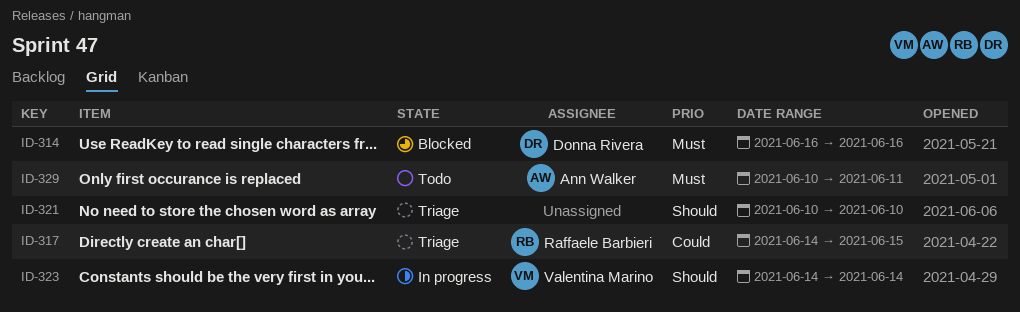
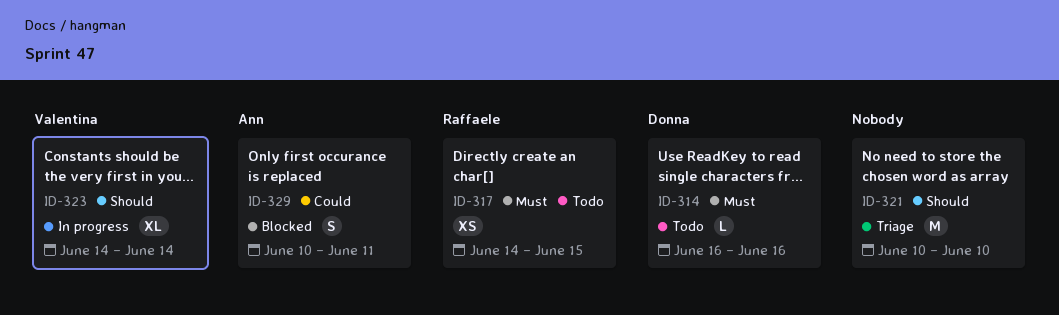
ID-314, status: Blocked -> Todo
ID-317, status: Triage -> Todo
ID-317, priority: Could -> Must
ID-329, status: Todo -> Blocked
ID-329, priority: Must -> Could

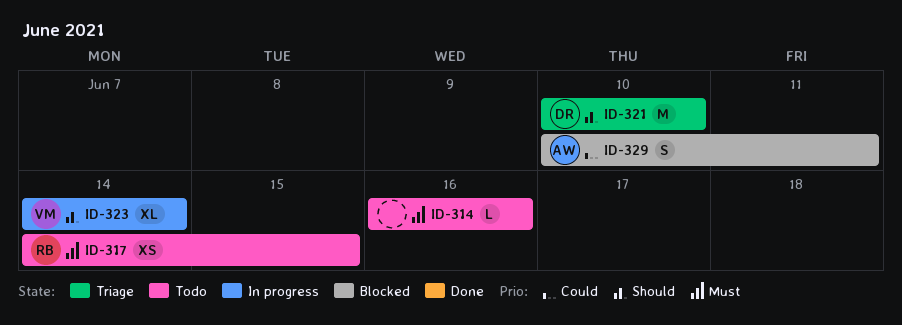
ID-314, owner: Donna -> none
ID-321, owner: none -> Donna

